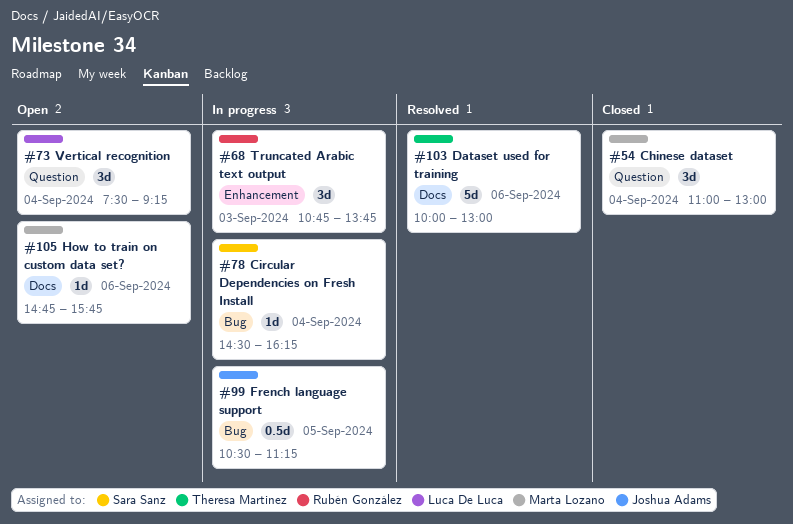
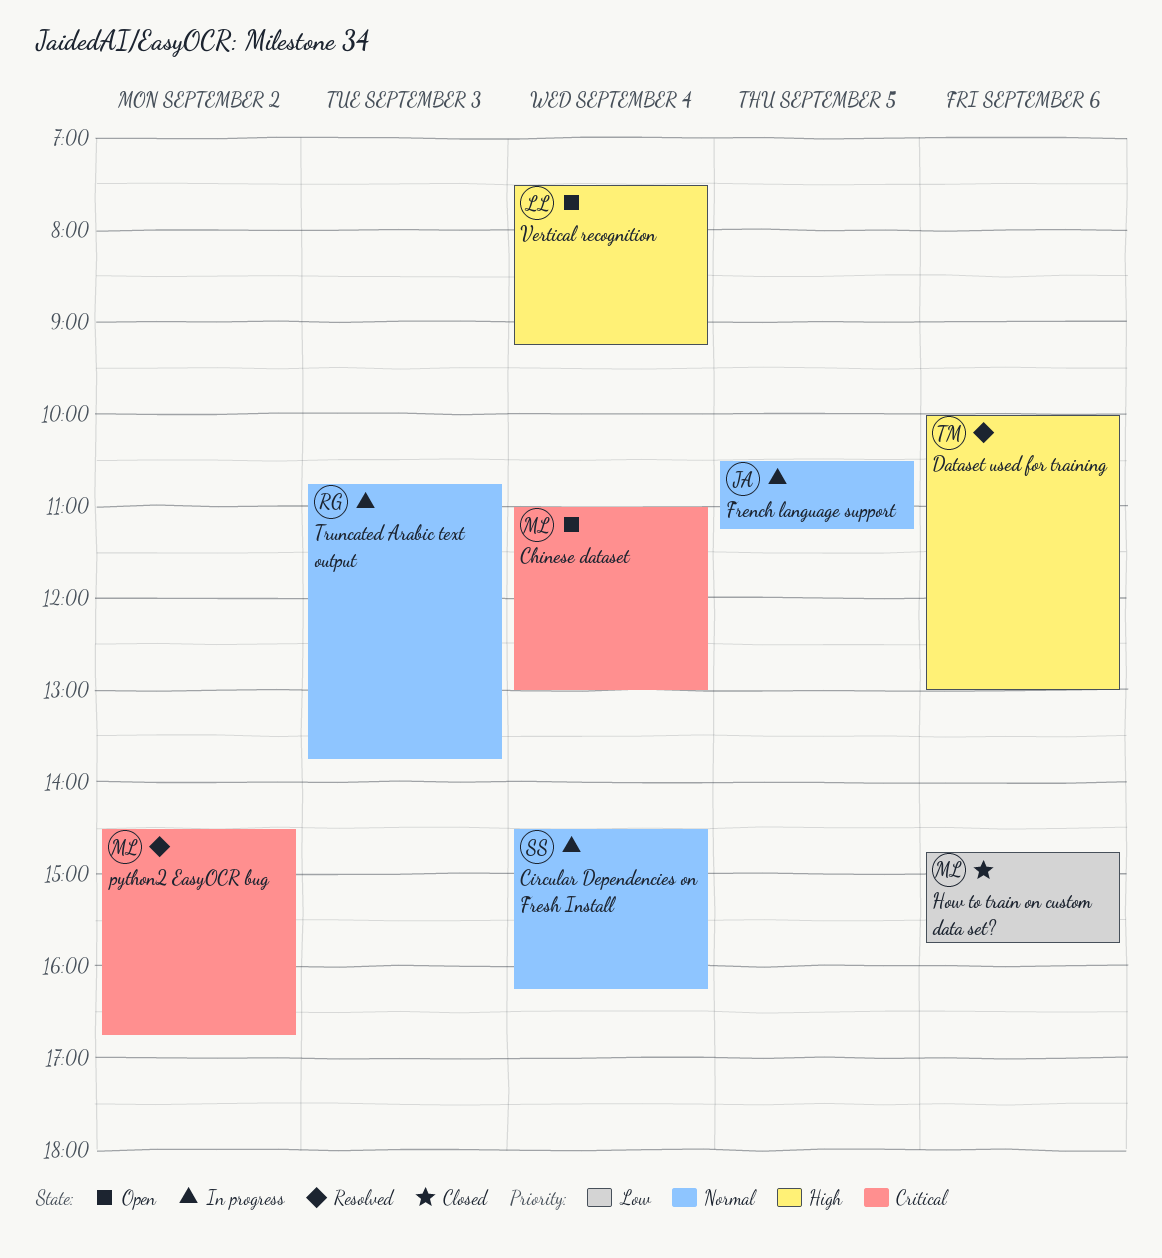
Chinese dataset, status: Closed -> Open
How to train on custom data set?, status: Open -> Closed
python2 EasyOCR bug: none -> present

